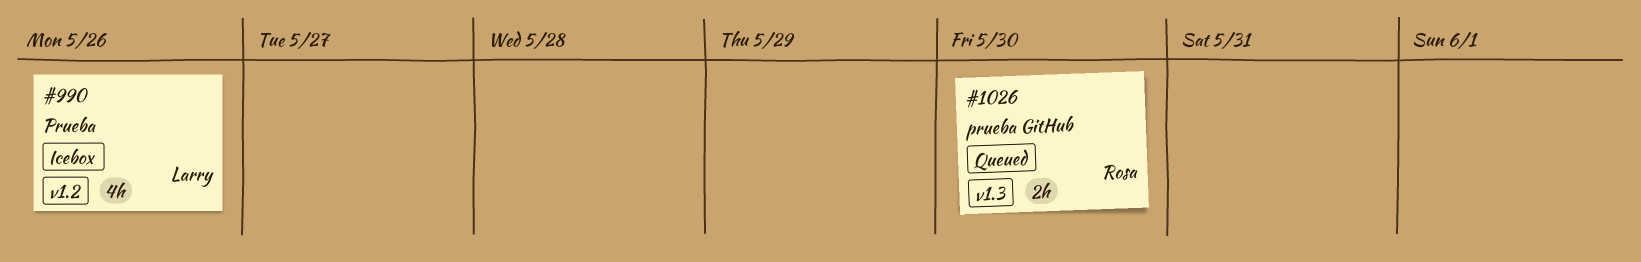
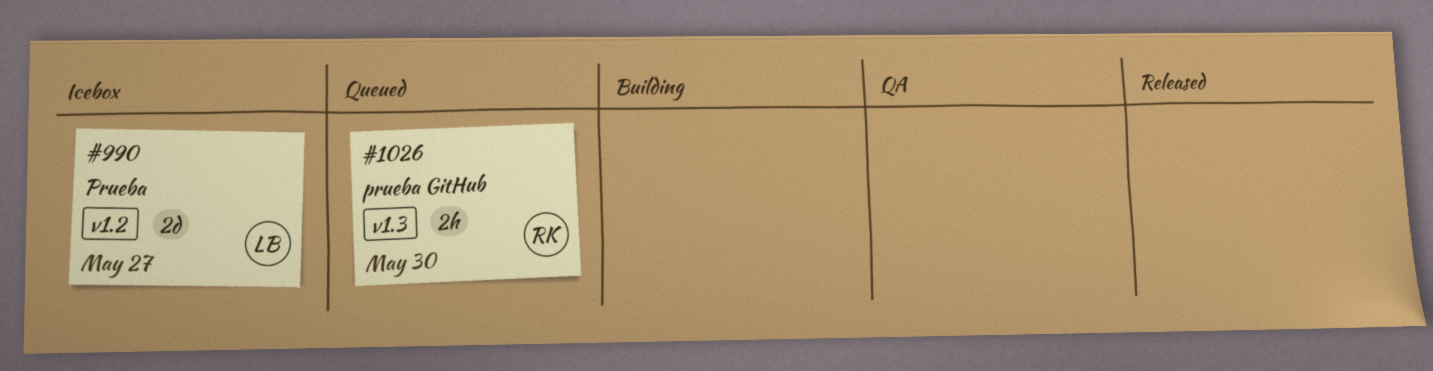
#990, estimate: 4h -> 2d
#990, due: May 26 -> May 27

